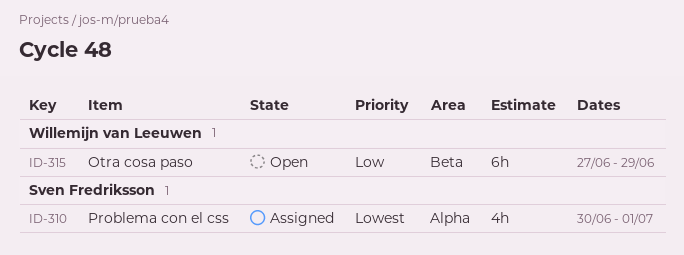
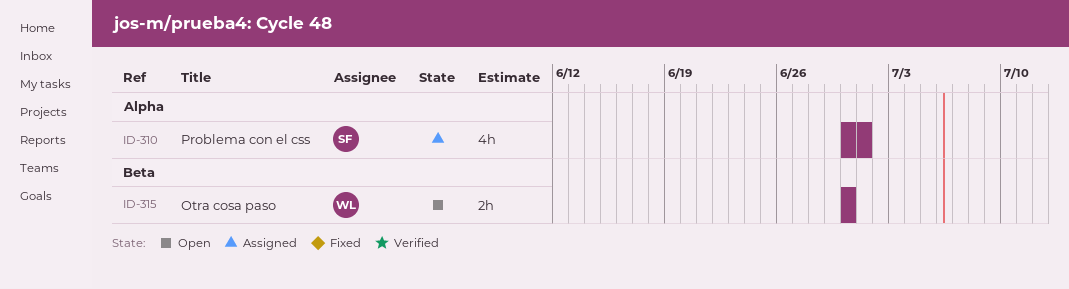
ID-315, estimate: 6h -> 2h
ID-315, start: Jun 27 -> Jun 30
ID-315, due: Jun 29 -> Jun 30

